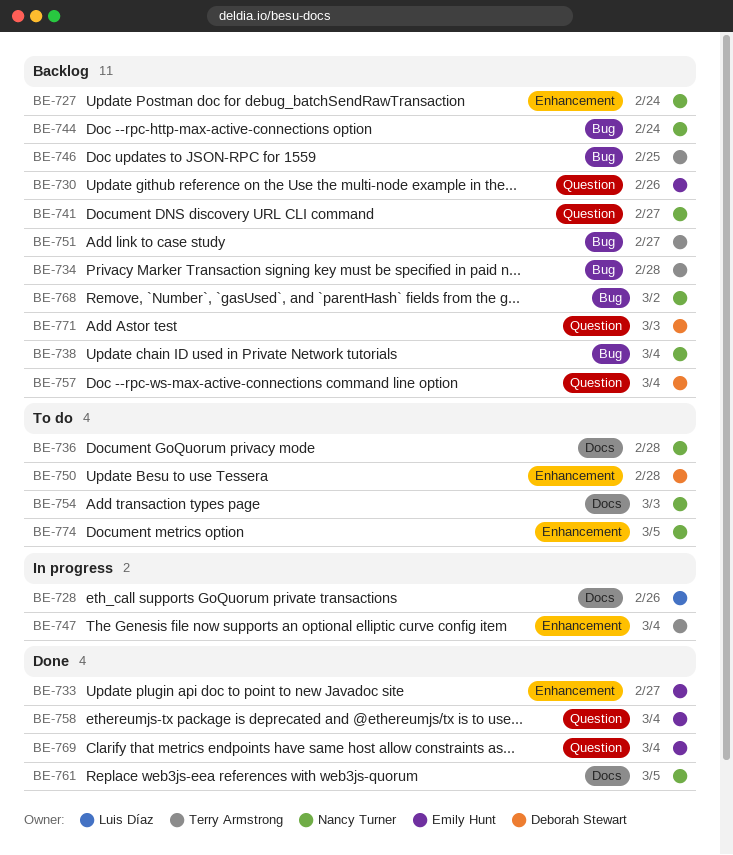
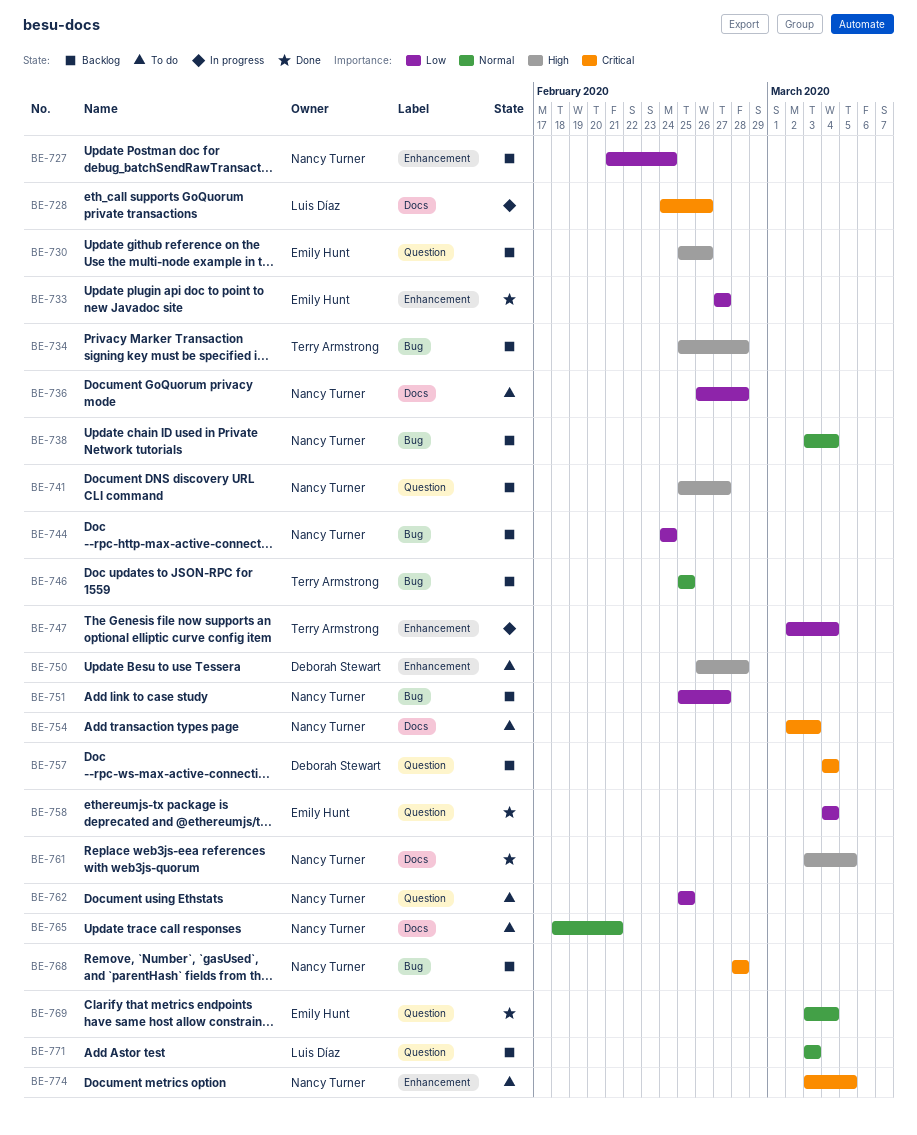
BE-751, owner: Terry Armstrong -> Nancy Turner
BE-762: none -> present
BE-765: none -> present
BE-768, due: Mar 2 -> Feb 28
BE-771, owner: Deborah Stewart -> Luis Díaz

